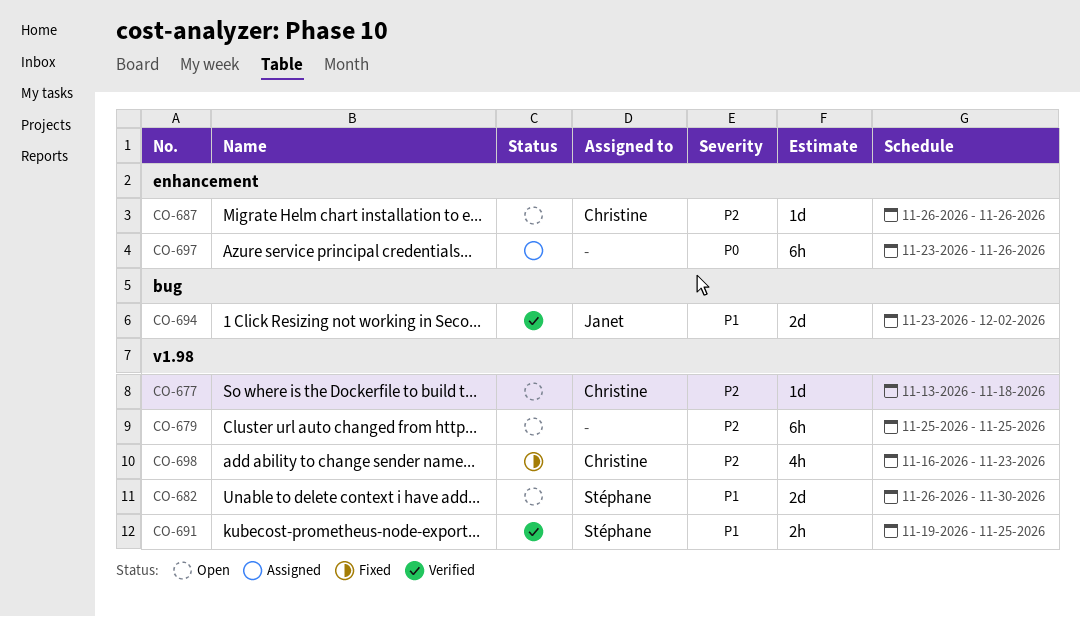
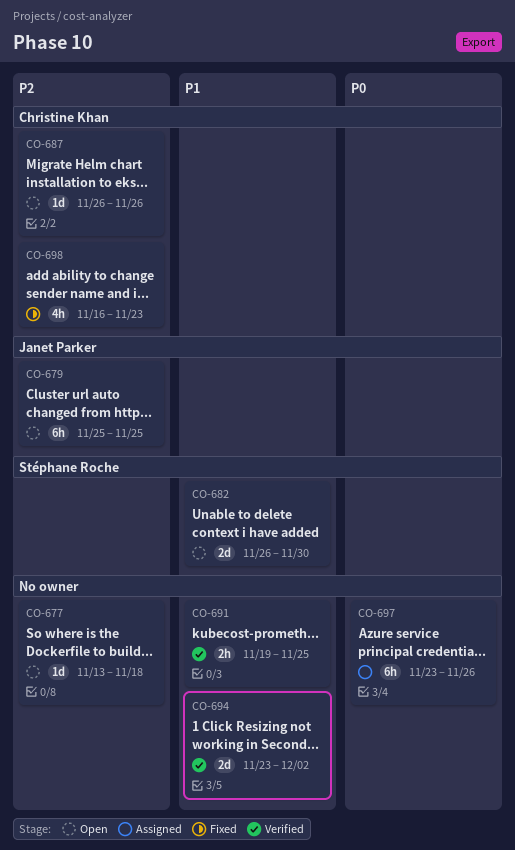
CO-677, owner: Christine Khan -> none
CO-679, owner: none -> Janet Parker
CO-691, owner: Stéphane Roche -> none
CO-694, owner: Janet Parker -> none

